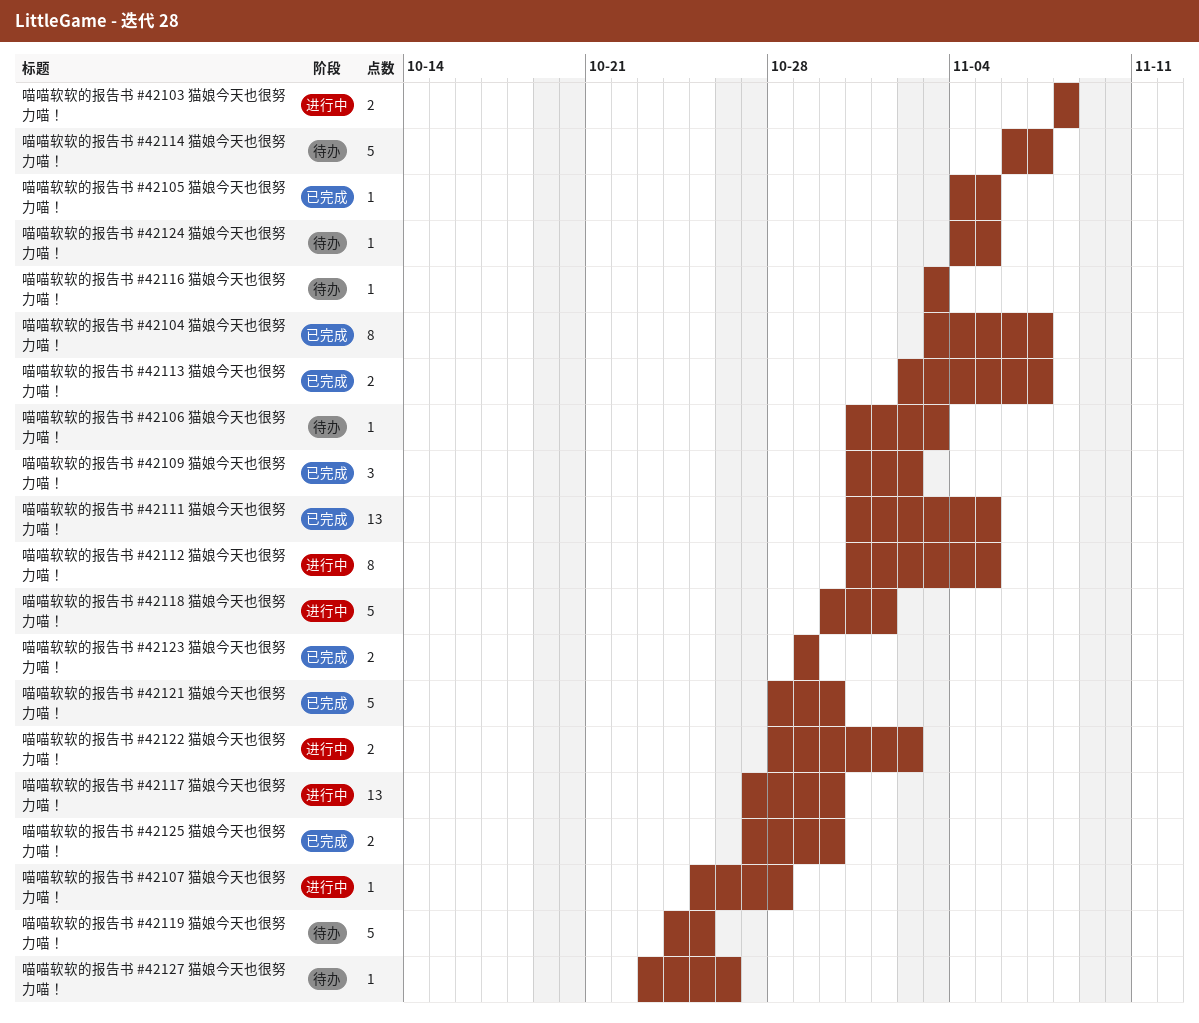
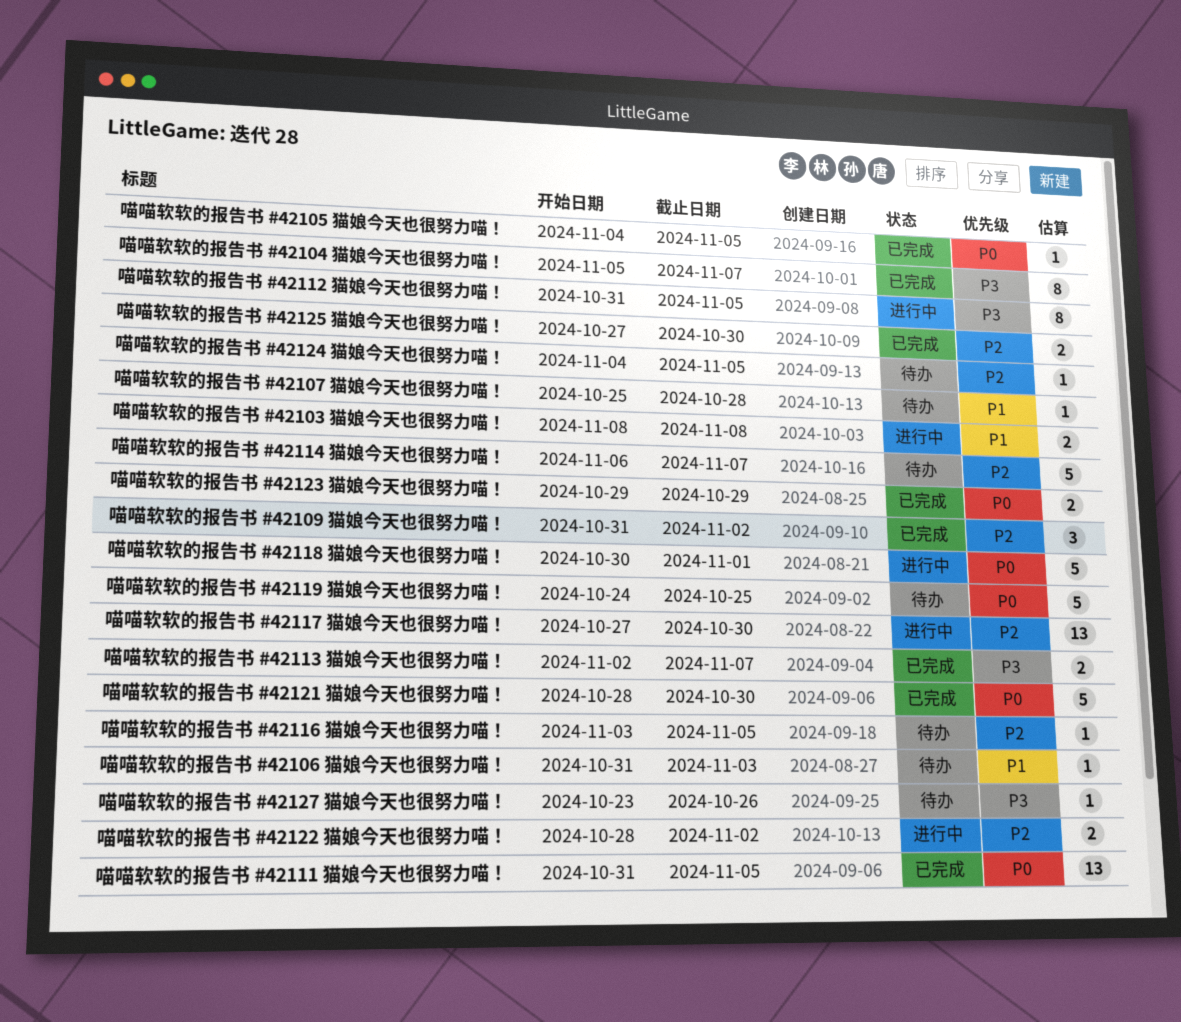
喵喵软软的报告书 #42104 猫娘今天也很努力喵！, start: Nov 3 -> Nov 5
喵喵软软的报告书 #42107 猫娘今天也很努力喵！, status: 进行中 -> 待办
喵喵软软的报告书 #42116 猫娘今天也很努力喵！, due: Nov 3 -> Nov 5

